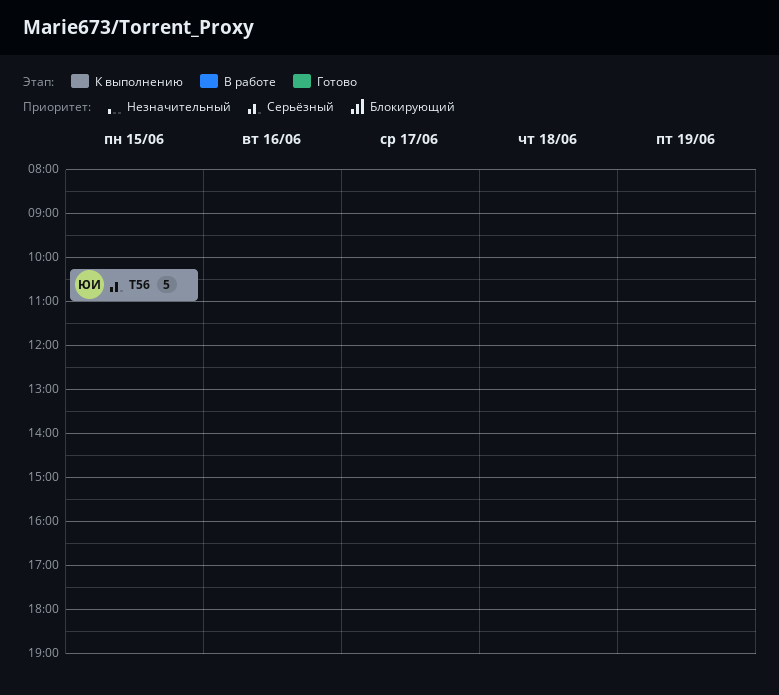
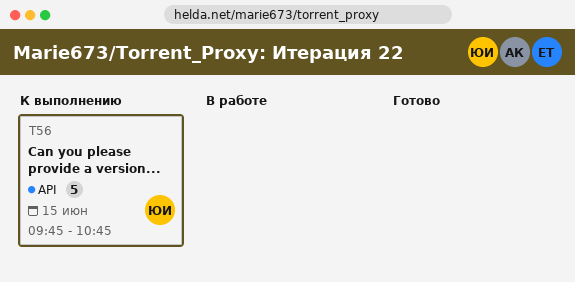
T56, begins: 10:15 -> 09:45
T56, ends: 11:00 -> 10:45

